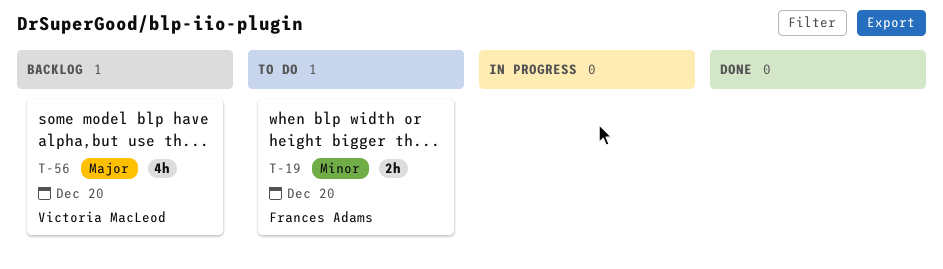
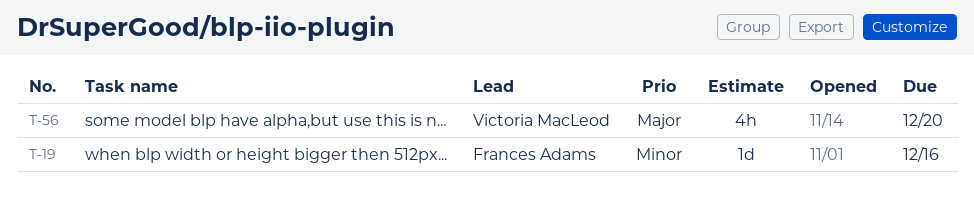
T-19, estimate: 2h -> 1d
T-19, due: Dec 20 -> Dec 16

